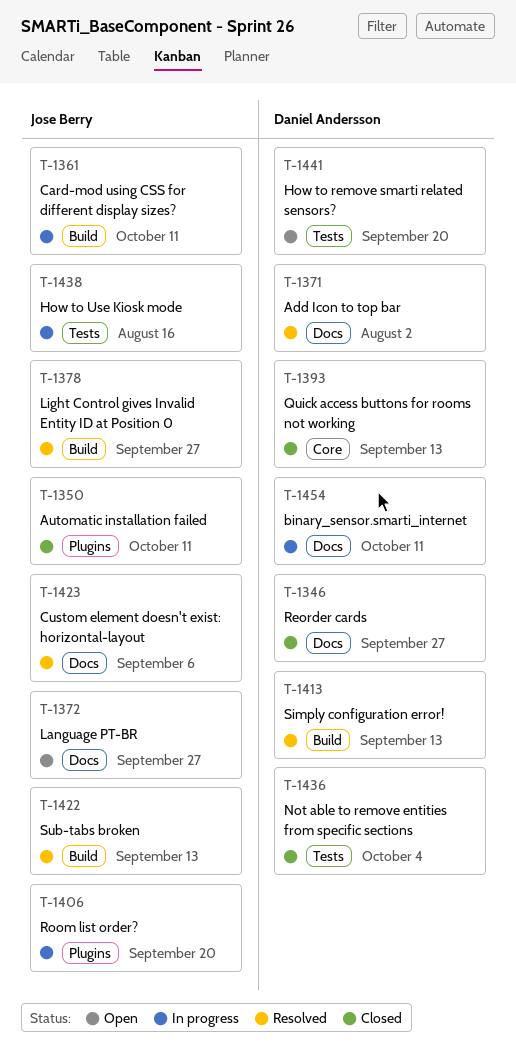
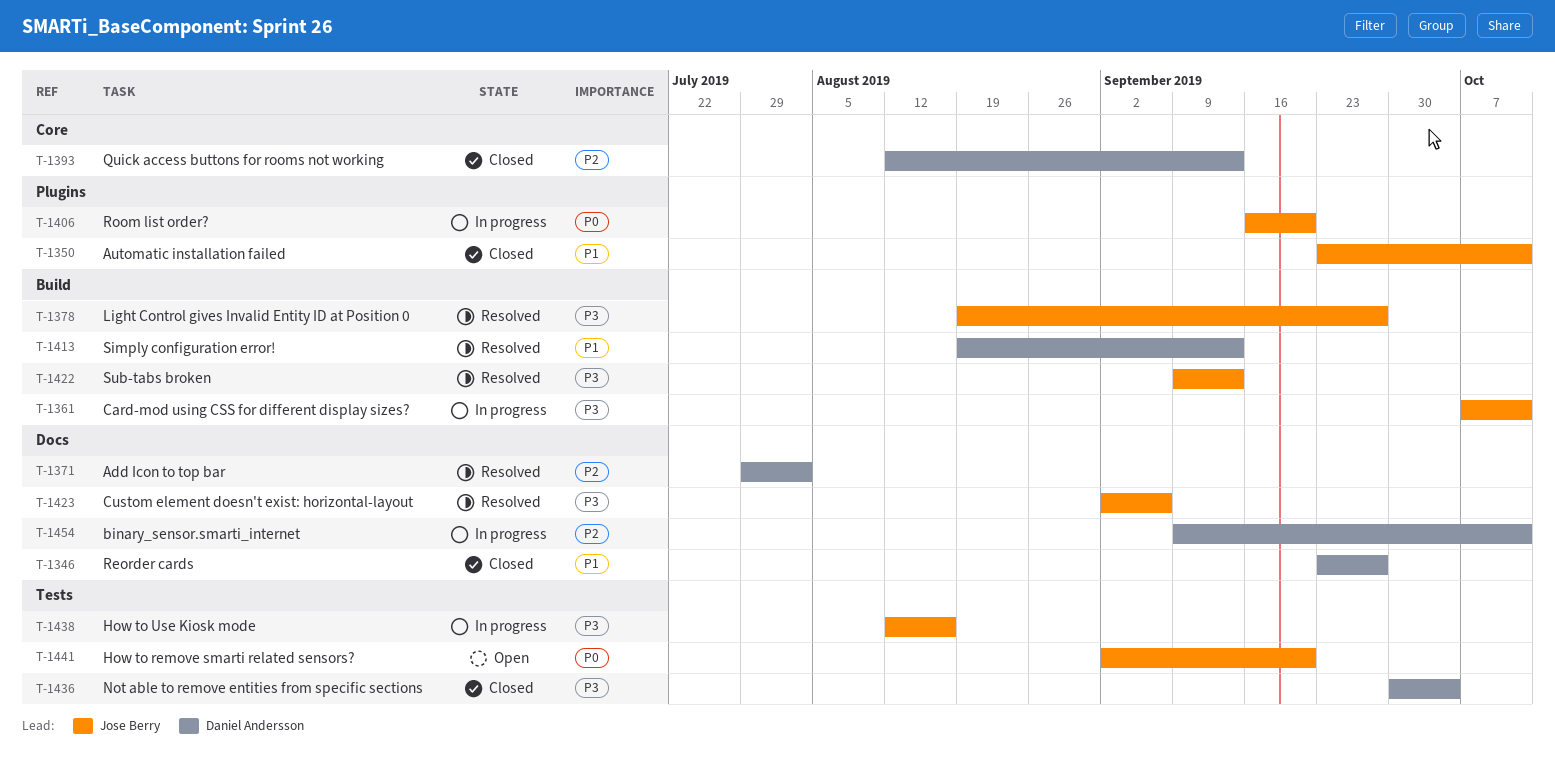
T-1372: present -> none
T-1441, owner: Daniel Andersson -> Jose Berry

